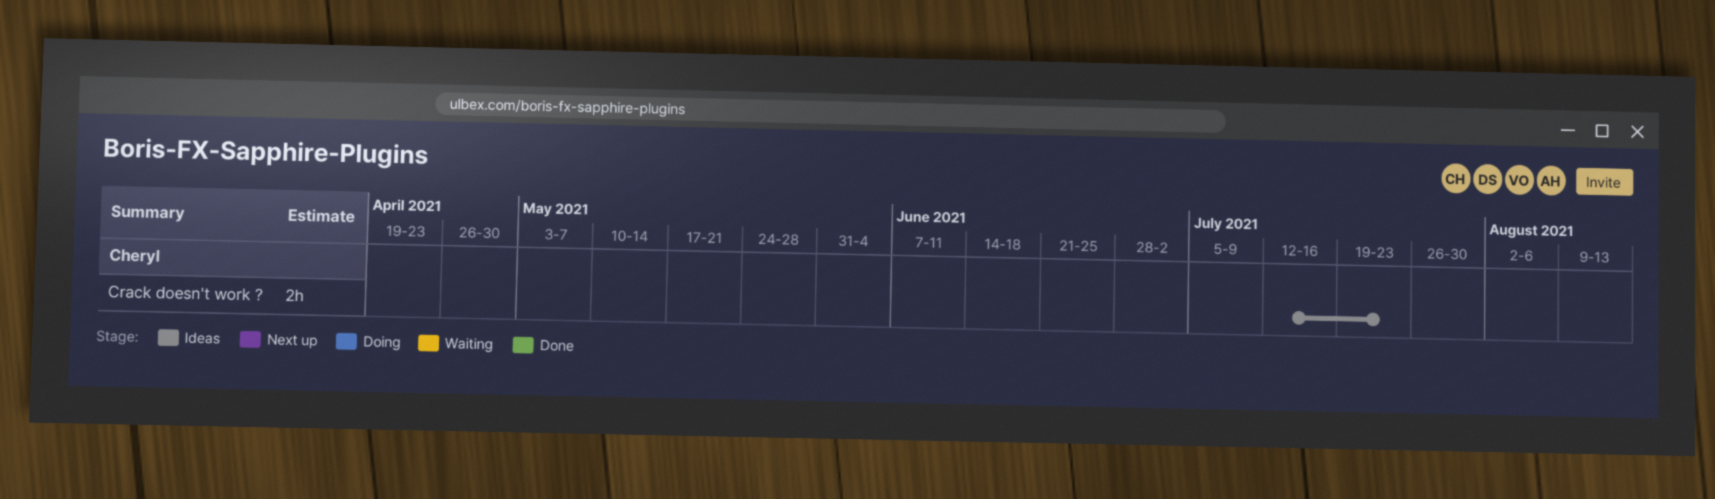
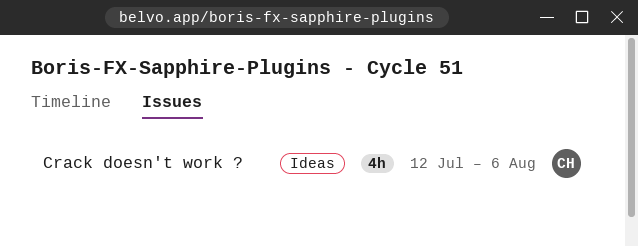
Crack doesn't work ?, estimate: 2h -> 4h
Crack doesn't work ?, due: Jul 23 -> Aug 6

